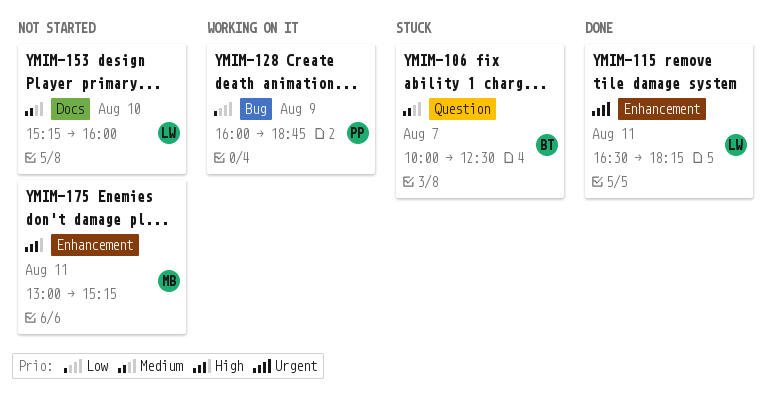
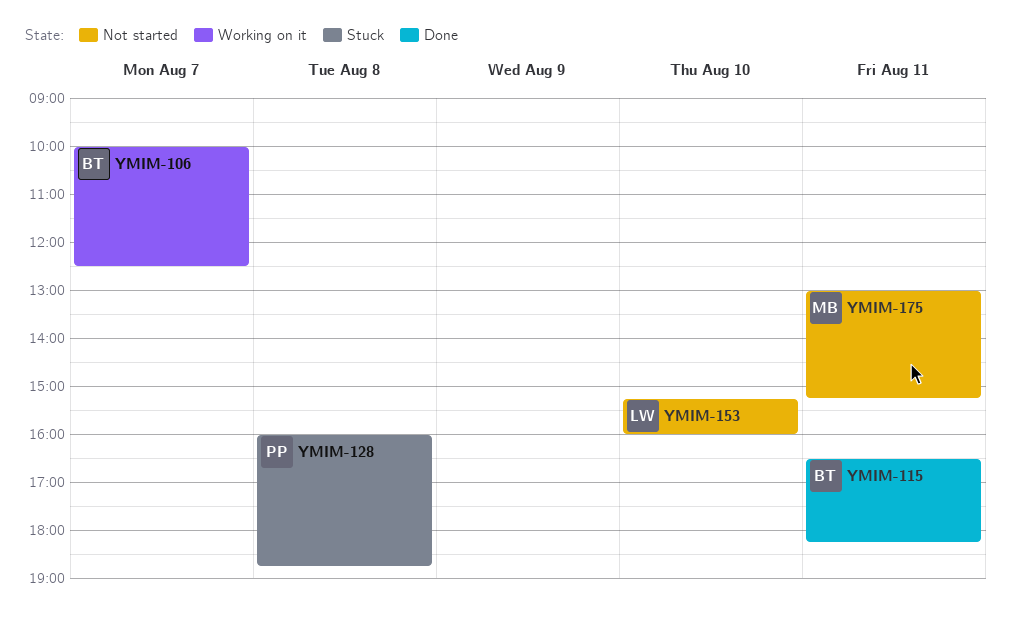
YMIM-106, status: Stuck -> Working on it
YMIM-115, owner: LW -> BT
YMIM-128, status: Working on it -> Stuck
YMIM-128, day: Aug 9 -> Aug 8

